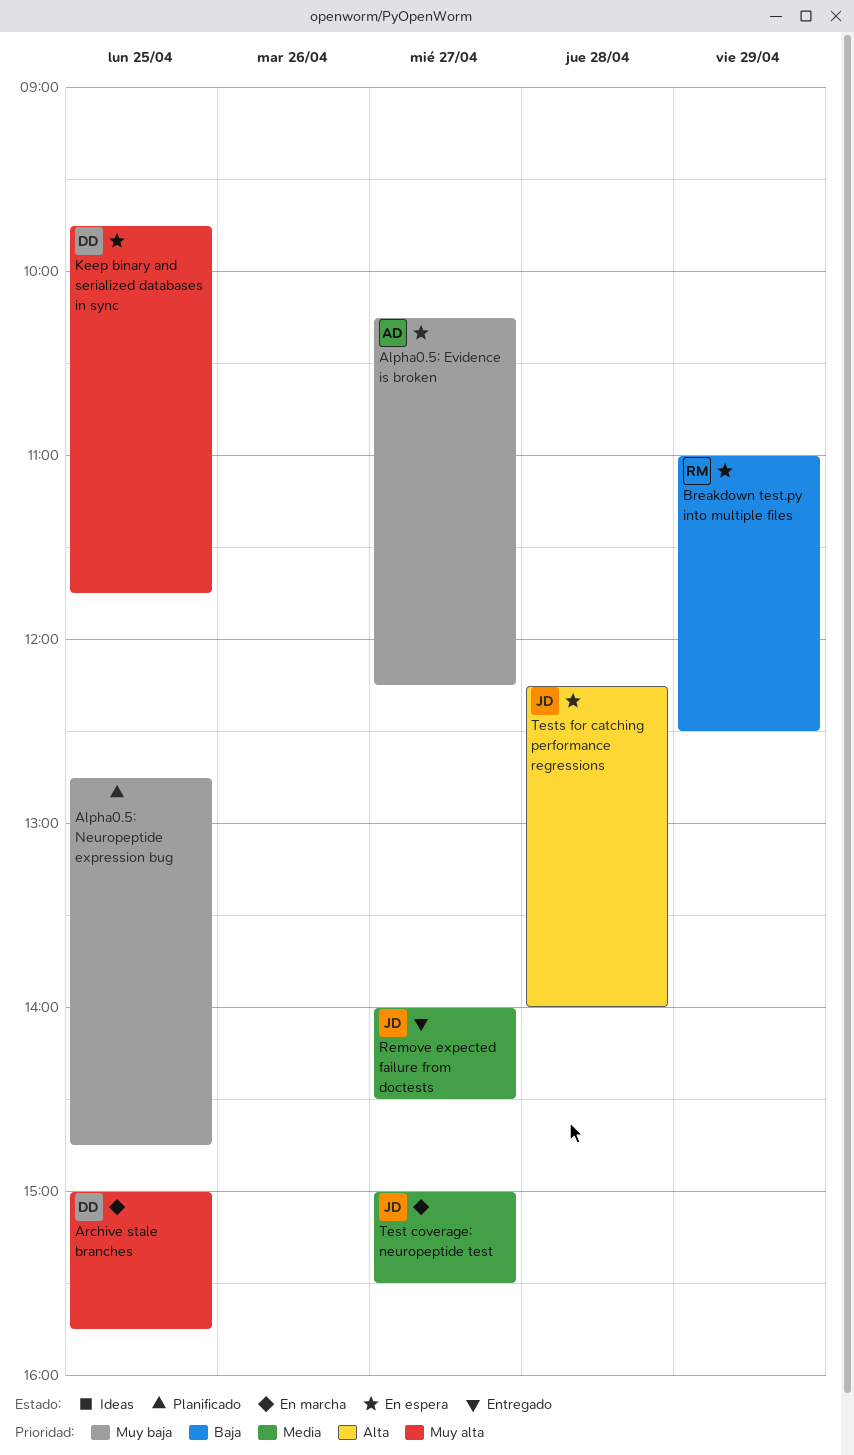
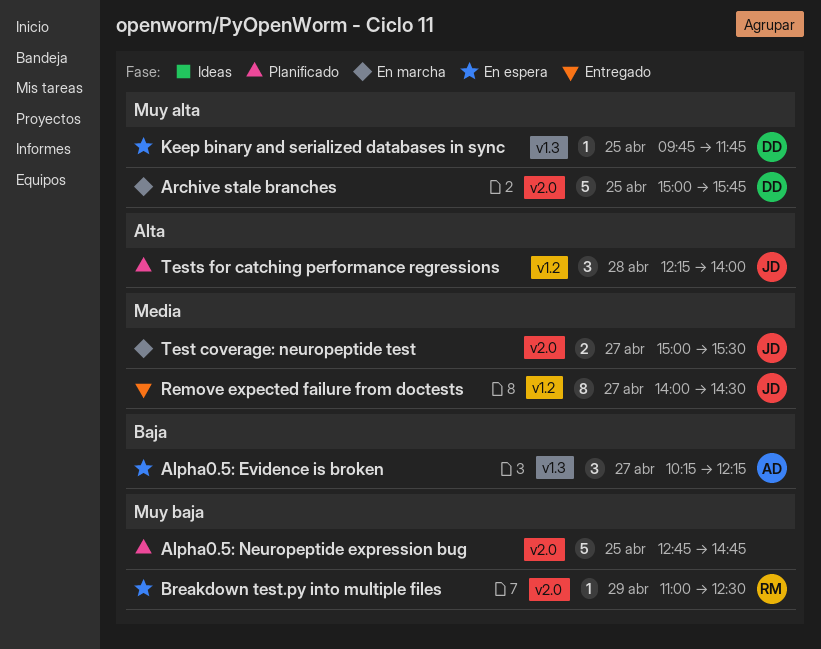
Alpha0.5: Evidence is broken, priority: Muy baja -> Baja
Breakdown test.py into multiple files, priority: Baja -> Muy baja
Tests for catching performance regressions, status: En espera -> Planificado

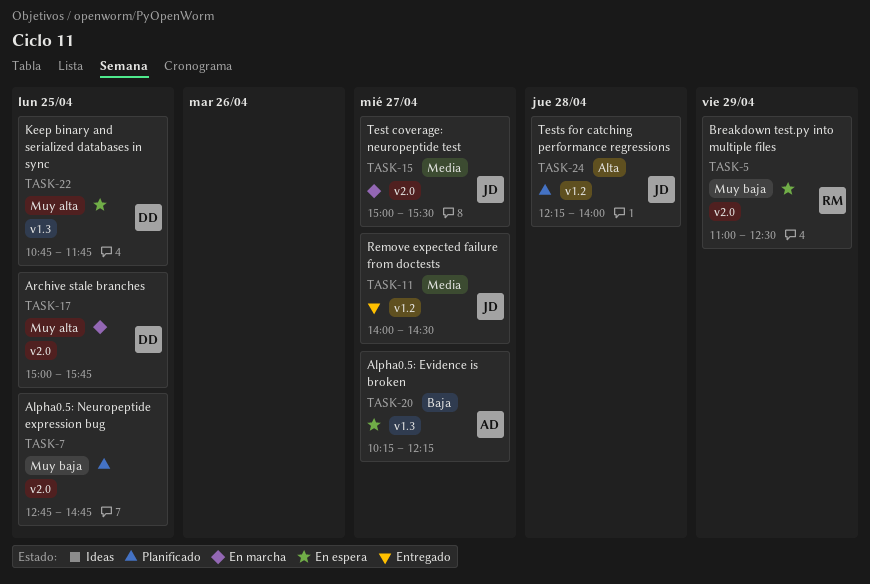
Keep binary and serialized databases in sync, begins: 09:45 -> 10:45

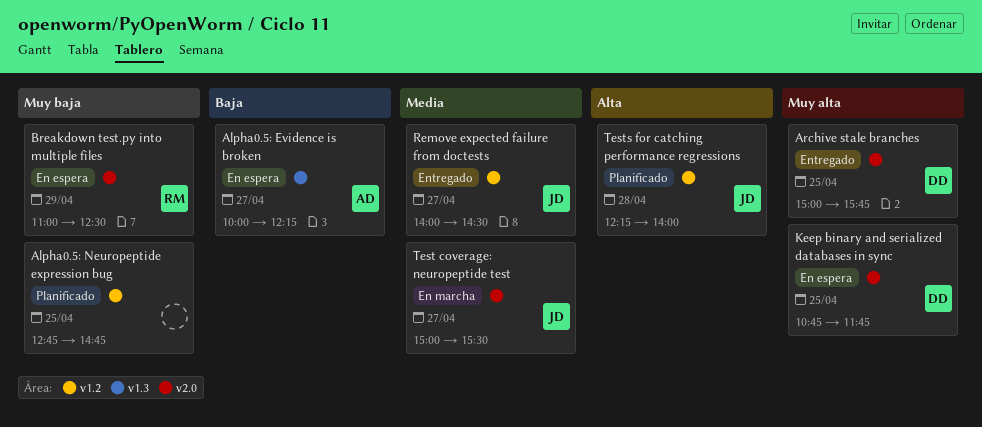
Alpha0.5: Evidence is broken, begins: 10:15 -> 10:00
Alpha0.5: Neuropeptide expression bug, label: v2.0 -> v1.2
Archive stale branches, status: En marcha -> Entregado
Keep binary and serialized databases in sync, label: v1.3 -> v2.0

